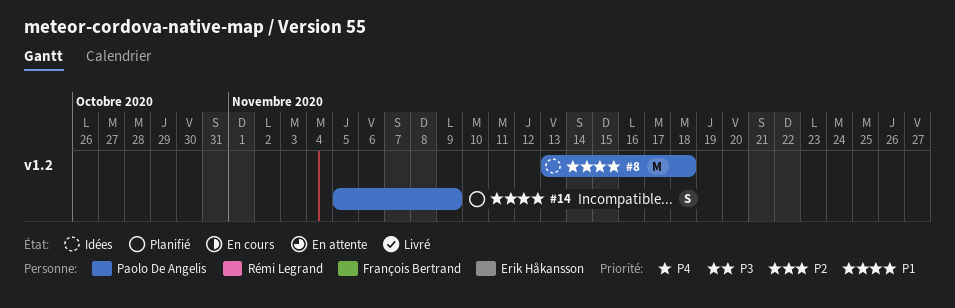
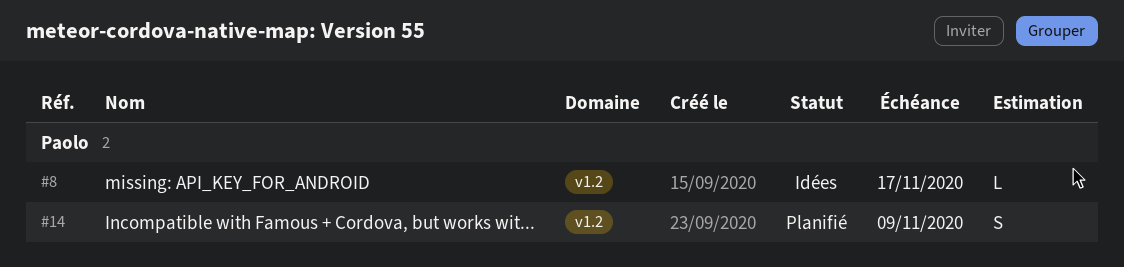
#8, estimate: M -> L
#8, due: Nov 18 -> Nov 17

